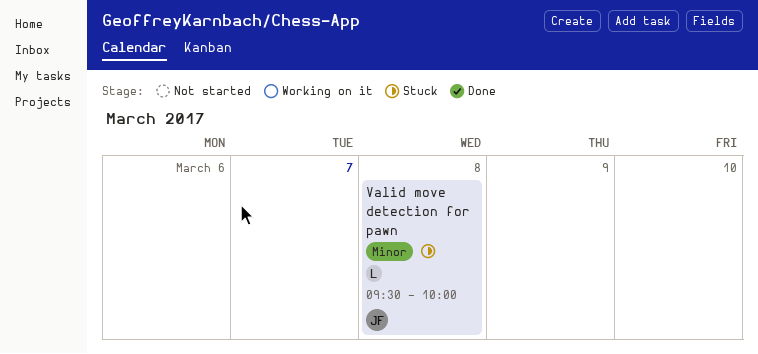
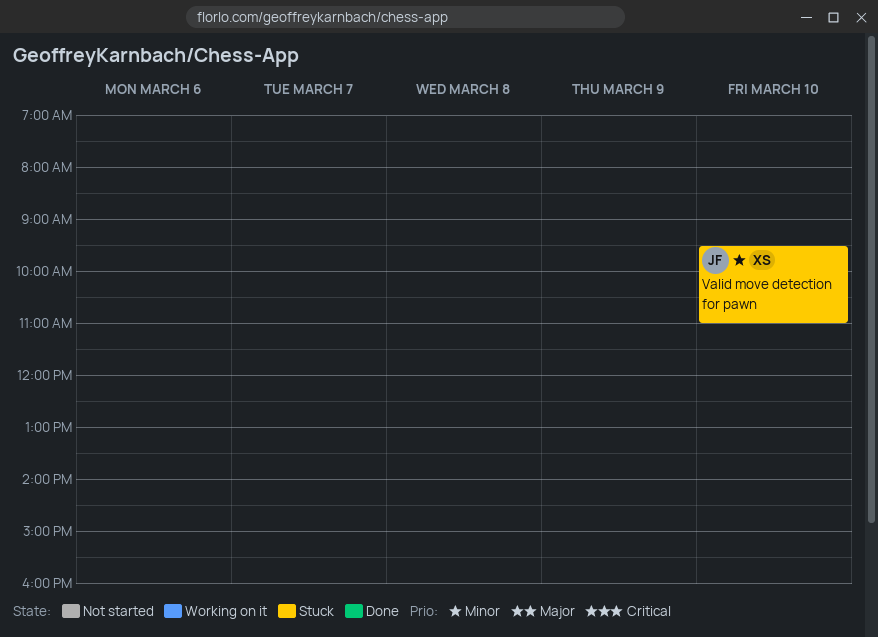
Valid move detection for pawn, estimate: L -> XS
Valid move detection for pawn, day: Mar 8 -> Mar 10
Valid move detection for pawn, ends: 10:00 -> 11:00

